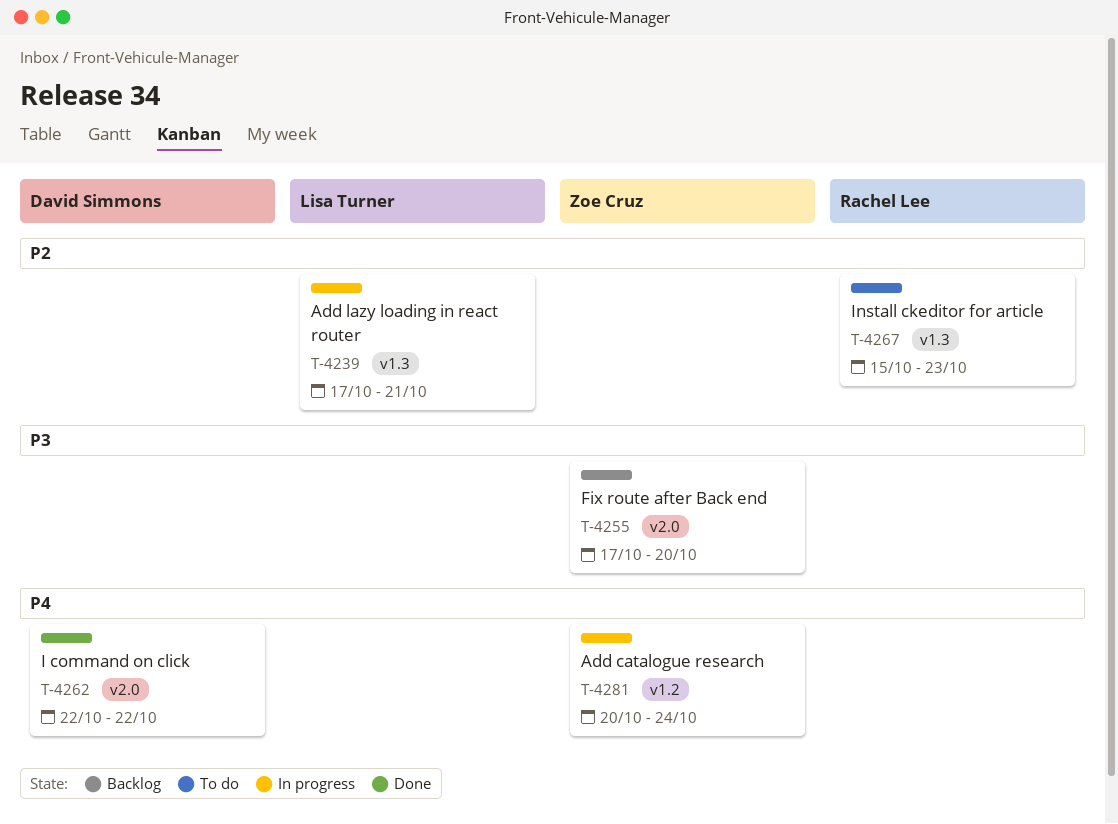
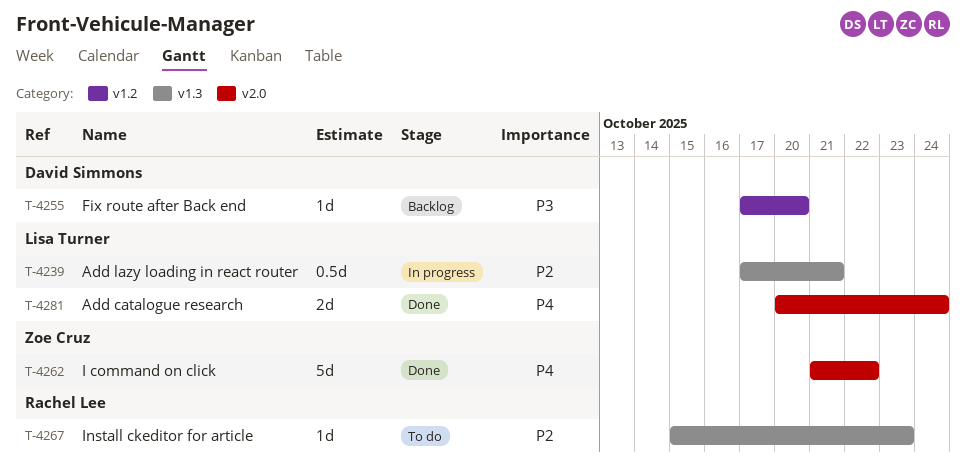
T-4255, owner: Zoe Cruz -> David Simmons
T-4255, label: v2.0 -> v1.2
T-4262, owner: David Simmons -> Zoe Cruz
T-4262, start: Oct 22 -> Oct 21
T-4281, status: In progress -> Done
T-4281, owner: Zoe Cruz -> Lisa Turner
T-4281, label: v1.2 -> v2.0

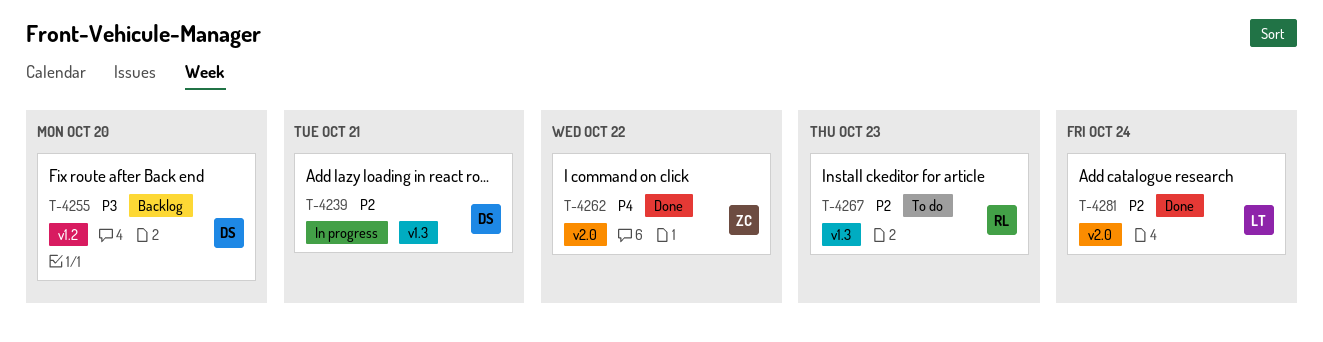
T-4239, owner: Lisa Turner -> David Simmons
T-4281, priority: P4 -> P2

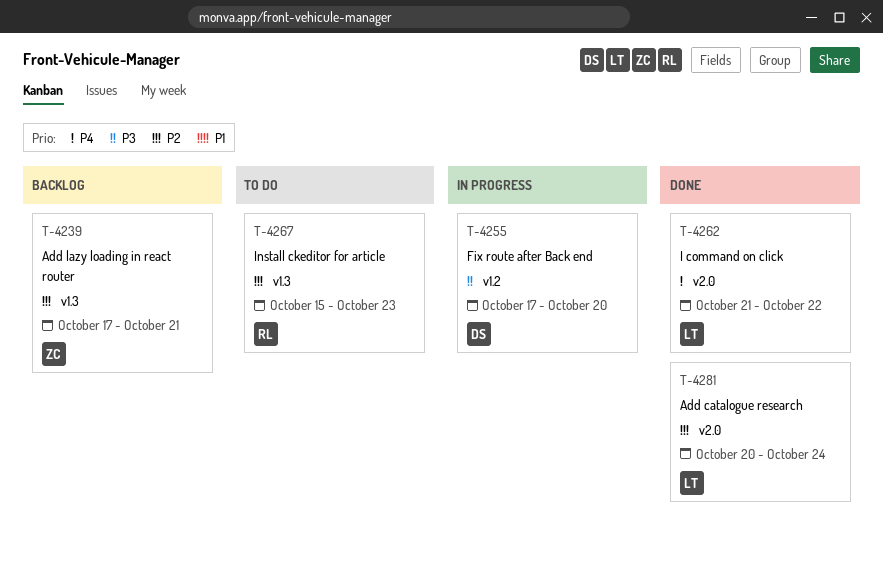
T-4239, status: In progress -> Backlog
T-4239, owner: DS -> ZC
T-4255, status: Backlog -> In progress
T-4262, owner: ZC -> LT

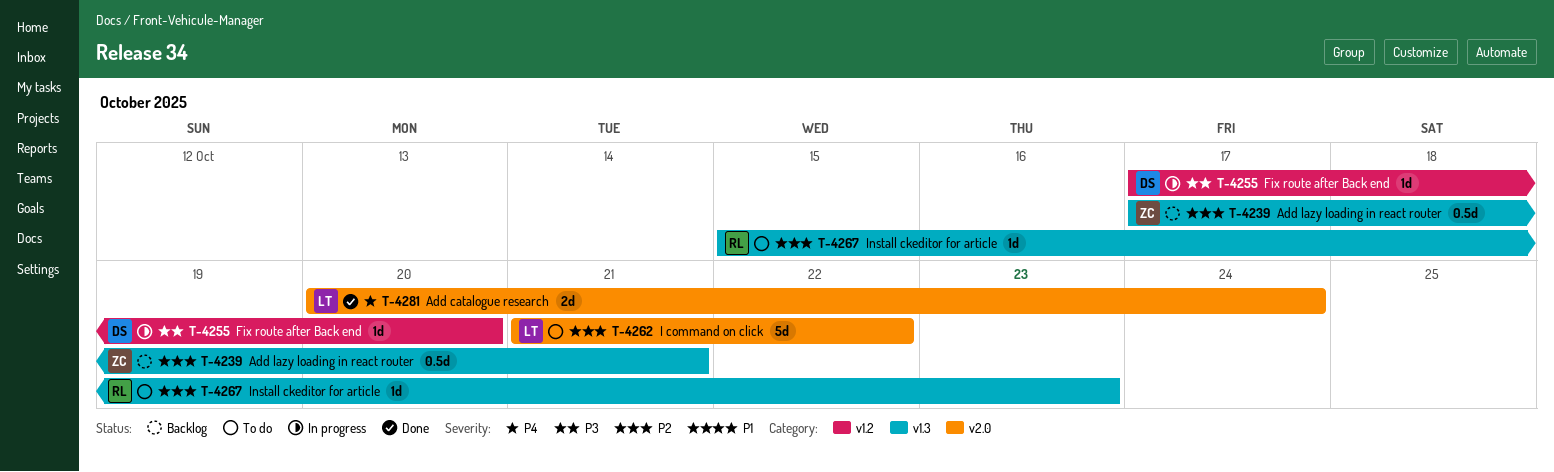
T-4262, status: Done -> To do
T-4262, priority: P4 -> P2
T-4281, priority: P2 -> P4

